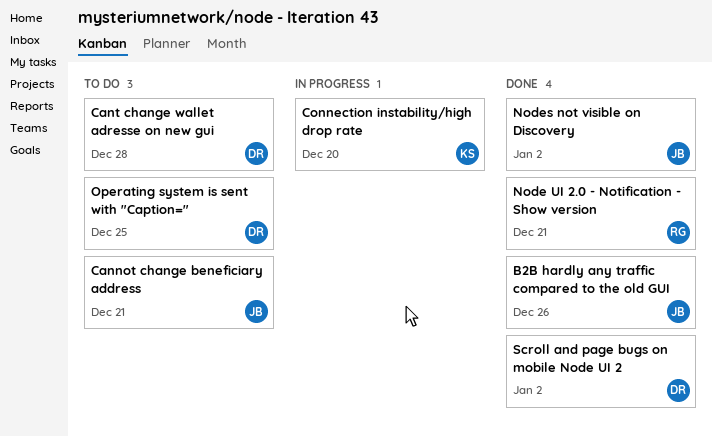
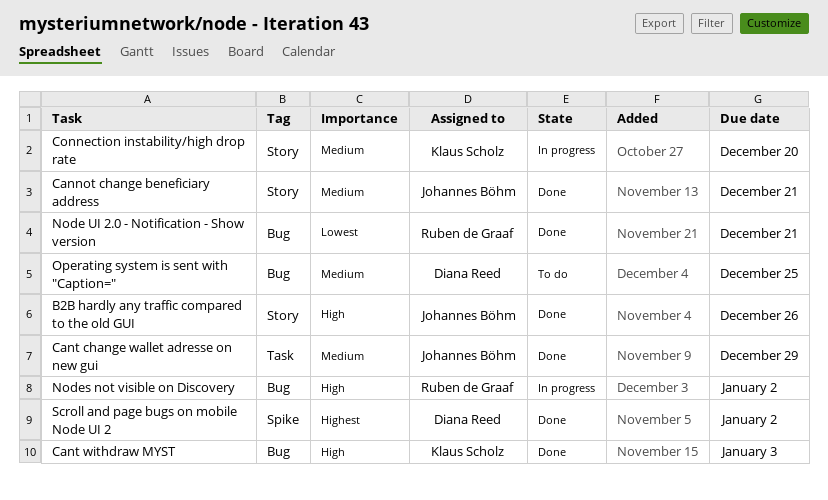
Cannot change beneficiary address, status: To do -> Done
Cant change wallet adresse on new gui, status: To do -> Done
Cant change wallet adresse on new gui, owner: Diana Reed -> Johannes Böhm
Cant change wallet adresse on new gui, due: Dec 28 -> Dec 29
Cant withdraw MYST: none -> present
Nodes not visible on Discovery, status: Done -> In progress
Nodes not visible on Discovery, owner: Johannes Böhm -> Ruben de Graaf

